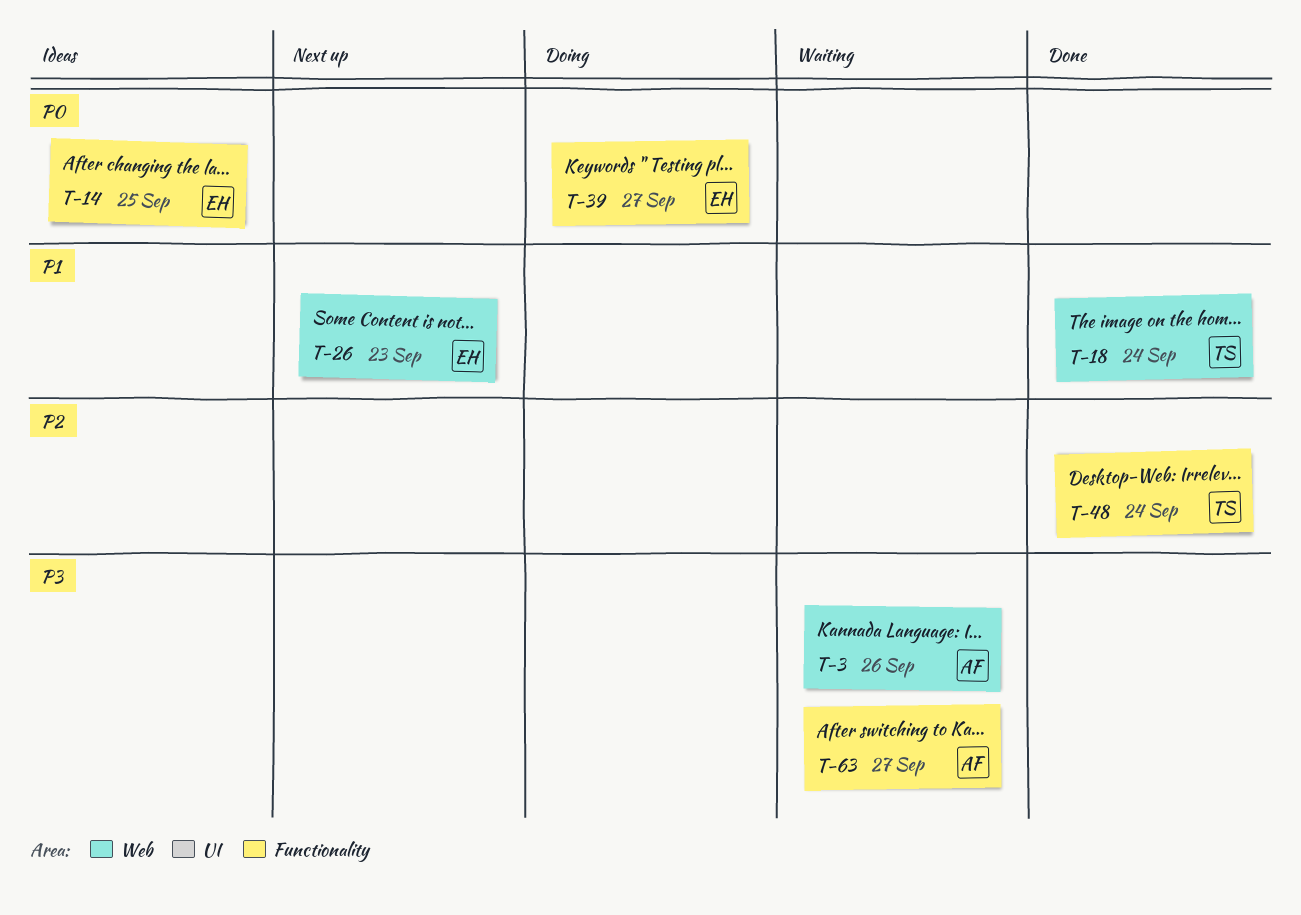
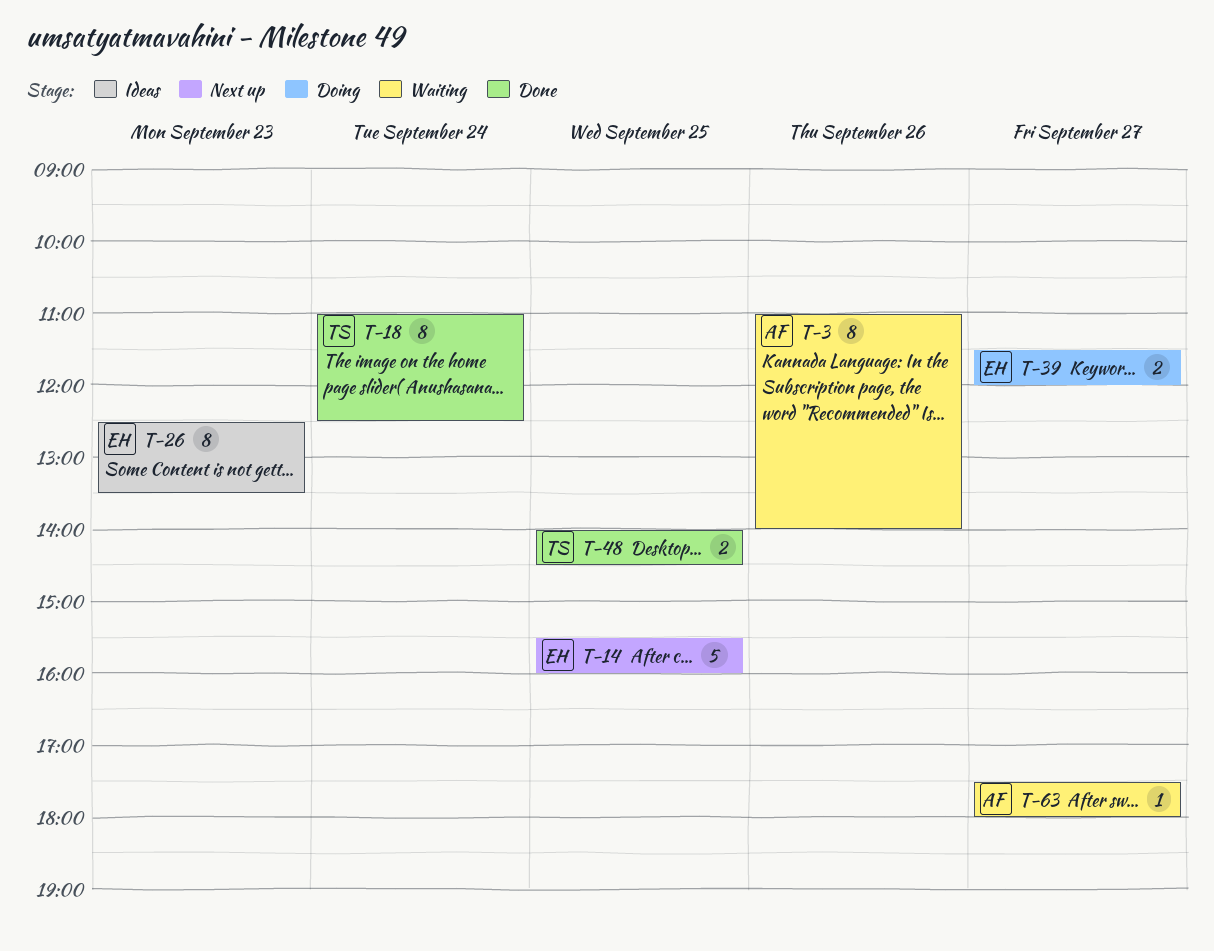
T-14, status: Ideas -> Next up
T-26, status: Next up -> Ideas
T-48, day: Sep 24 -> Sep 25

